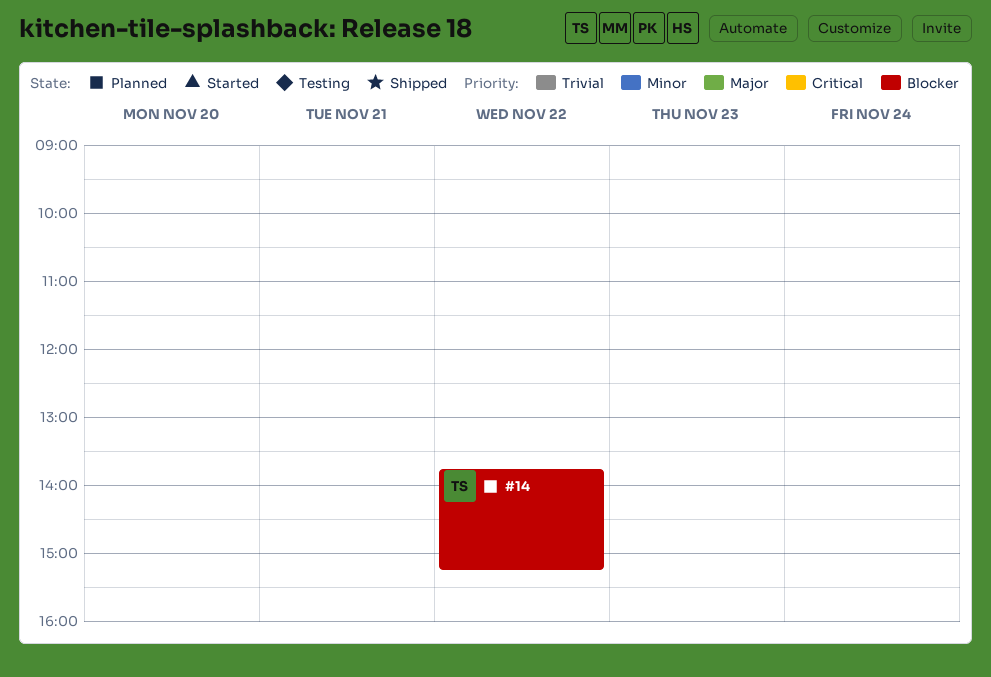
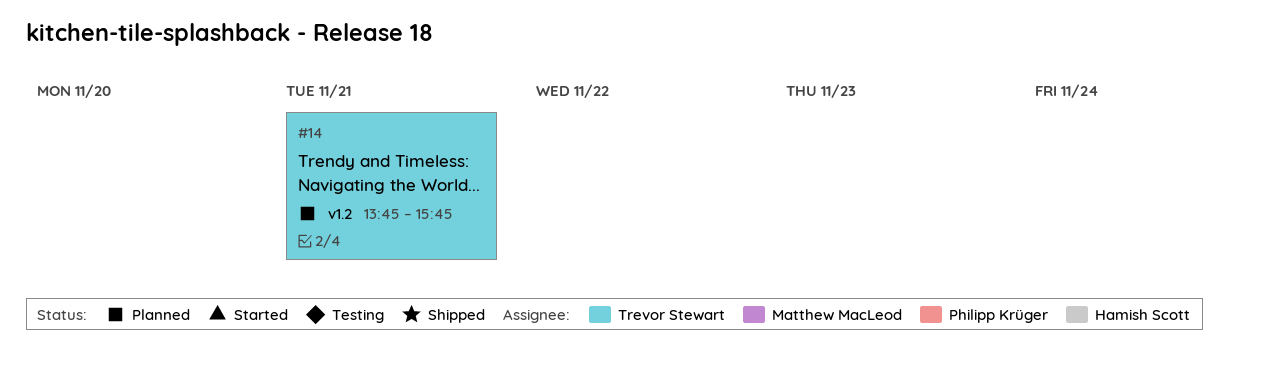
#14, day: Nov 22 -> Nov 21
#14, ends: 15:15 -> 15:45

